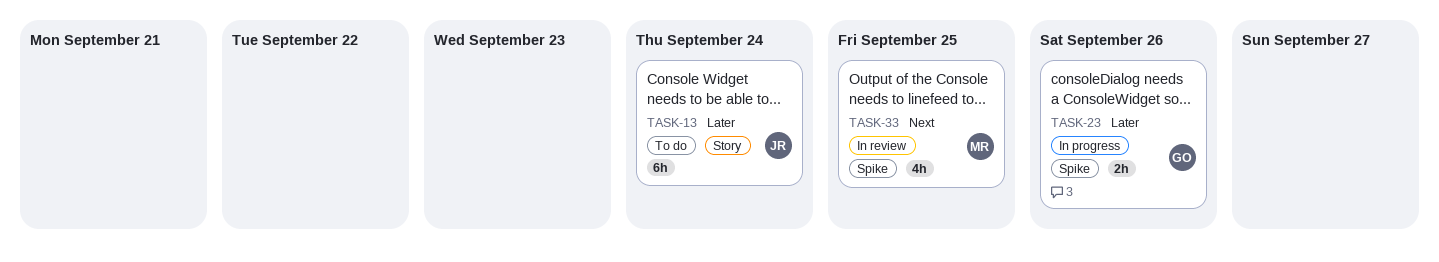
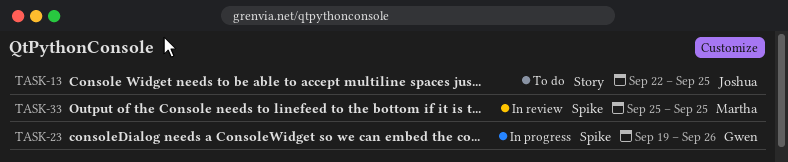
TASK-13, due: Sep 24 -> Sep 25

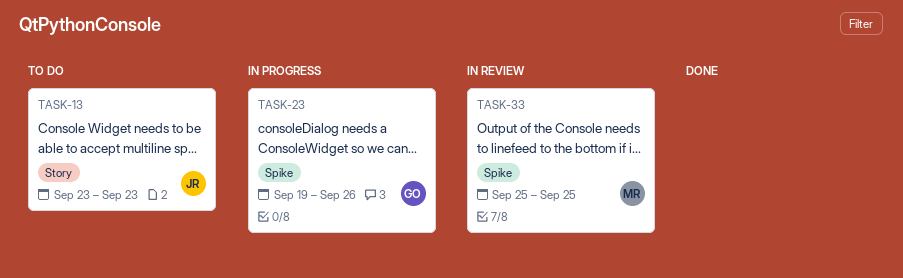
TASK-13, start: Sep 22 -> Sep 23
TASK-13, due: Sep 25 -> Sep 23

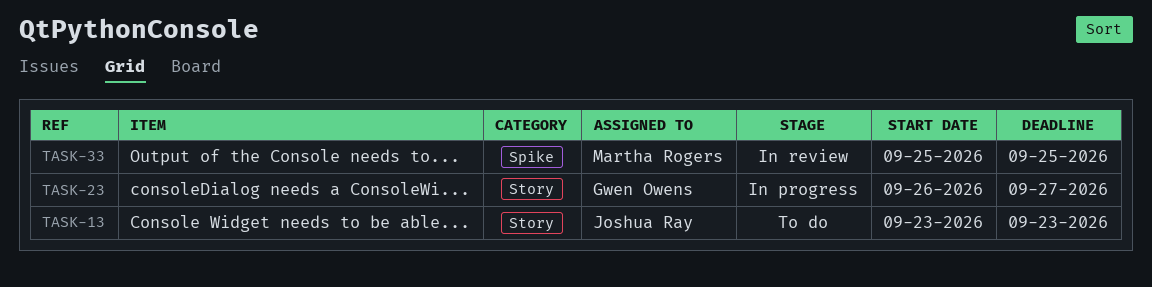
TASK-23, label: Spike -> Story
TASK-23, start: Sep 19 -> Sep 26
TASK-23, due: Sep 26 -> Sep 27

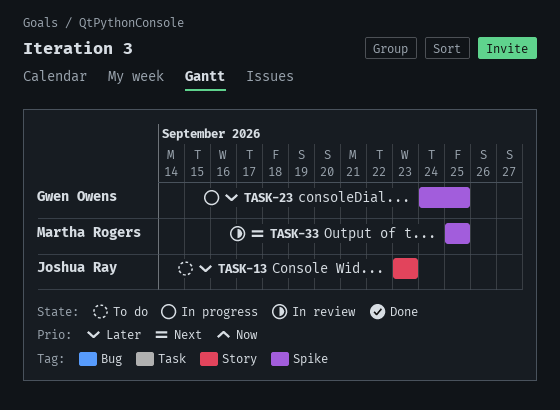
TASK-23, label: Story -> Spike
TASK-23, start: Sep 26 -> Sep 24
TASK-23, due: Sep 27 -> Sep 25

